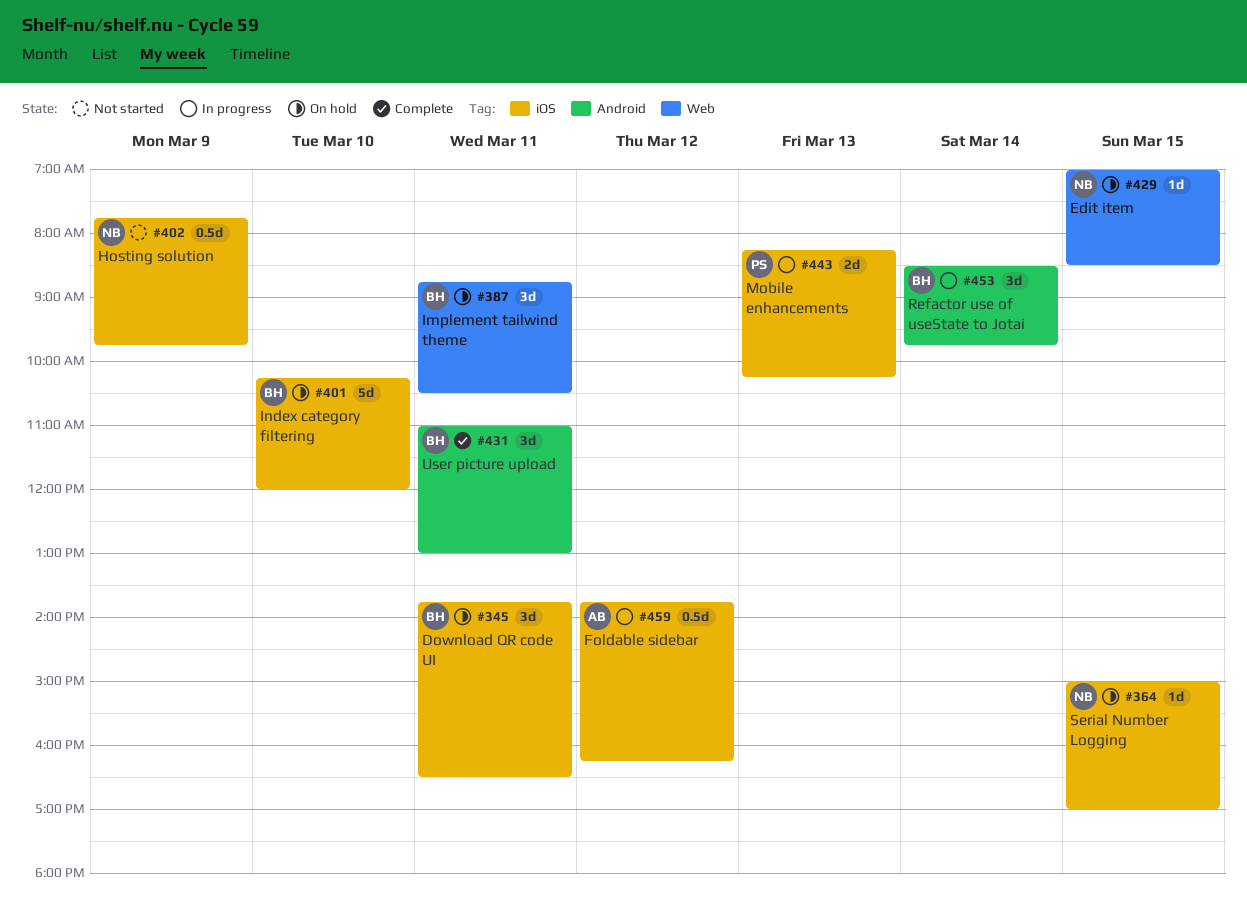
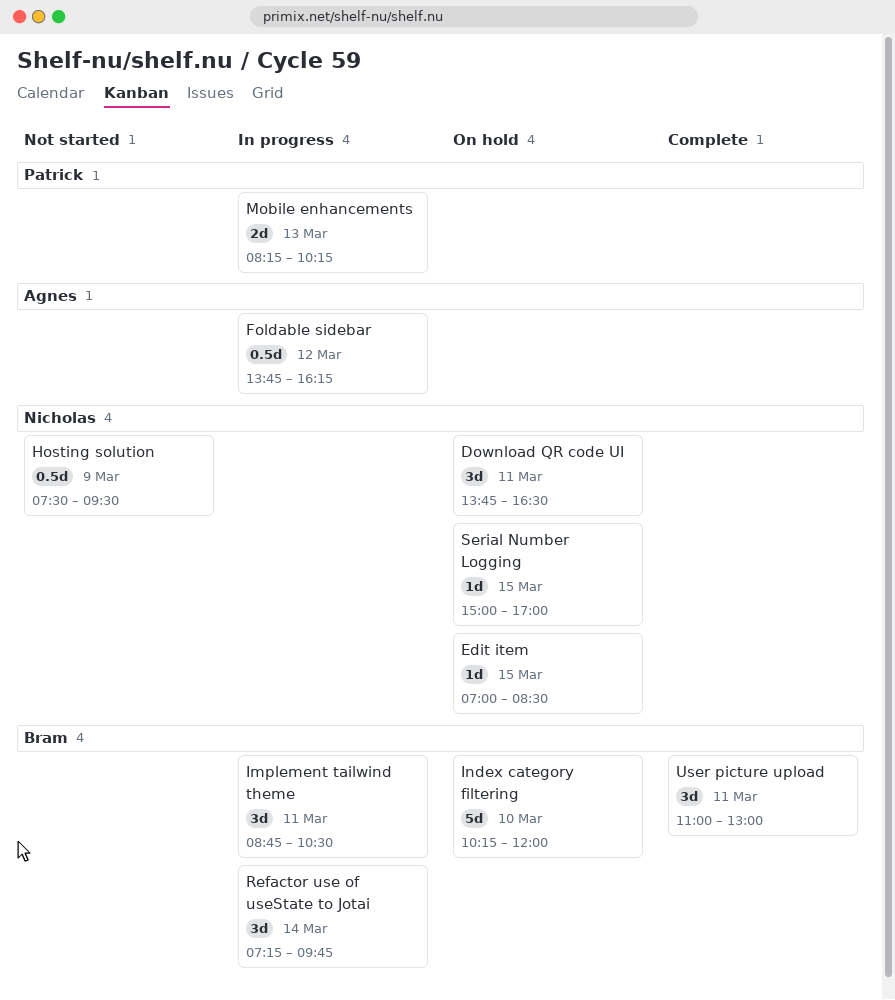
Download QR code UI, owner: Bram -> Nicholas
Hosting solution, begins: 07:45 -> 07:30
Hosting solution, ends: 09:45 -> 09:30
Implement tailwind theme, status: On hold -> In progress
Refactor use of useState to Jotai, begins: 08:30 -> 07:15

